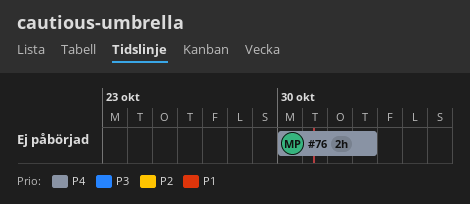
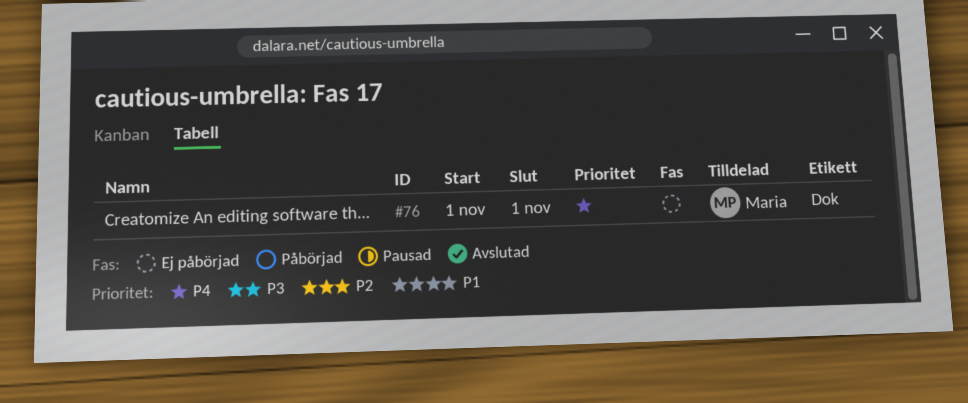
#76, start: Oct 30 -> Nov 1
#76, due: Nov 2 -> Nov 1

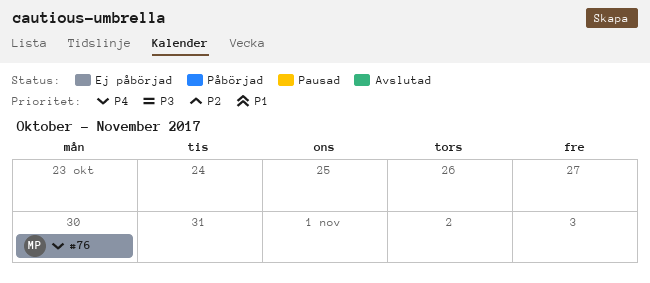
#76, start: Nov 1 -> Oct 30
#76, due: Nov 1 -> Oct 30

